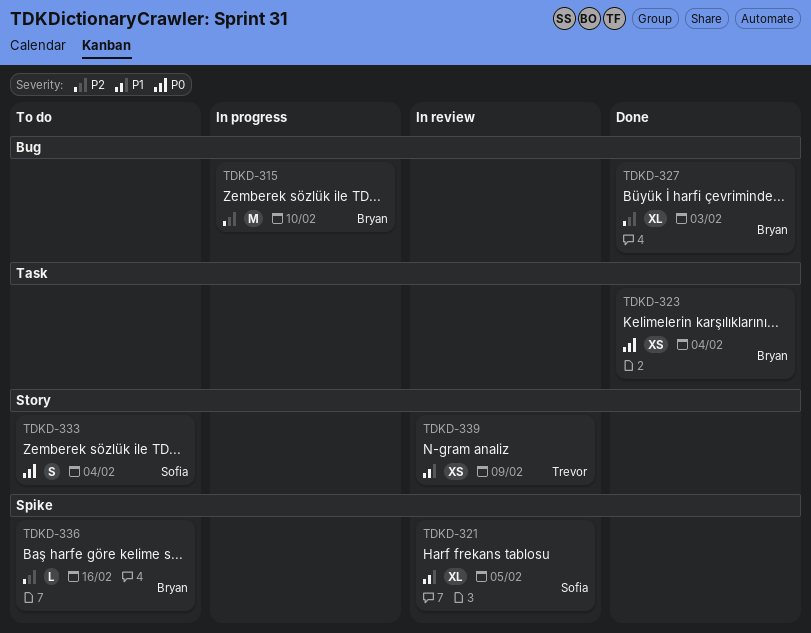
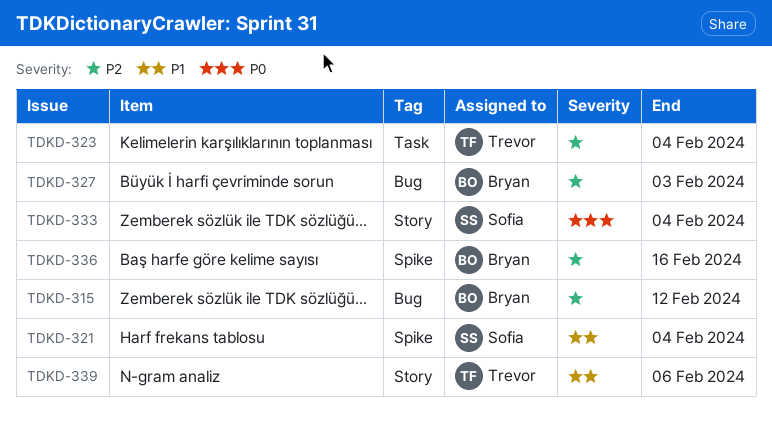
TDKD-315, due: Feb 10 -> Feb 12
TDKD-321, due: Feb 5 -> Feb 4
TDKD-323, owner: Bryan -> Trevor
TDKD-323, priority: P0 -> P2
TDKD-339, due: Feb 9 -> Feb 6

